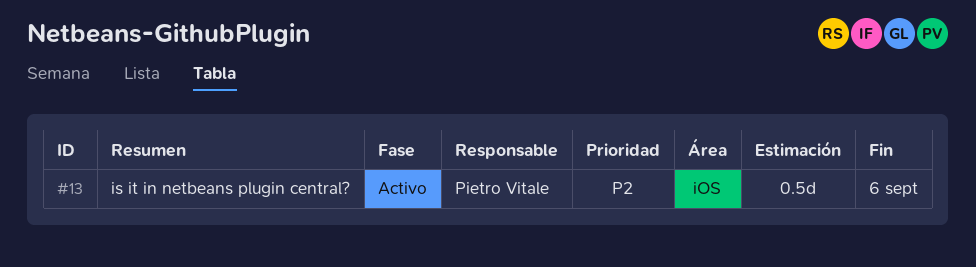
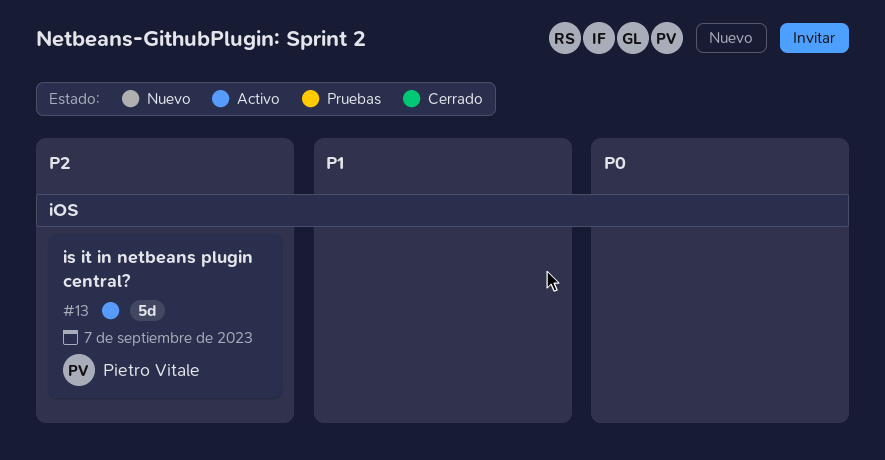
#13, estimate: 0.5d -> 5d
#13, due: Sep 6 -> Sep 7

